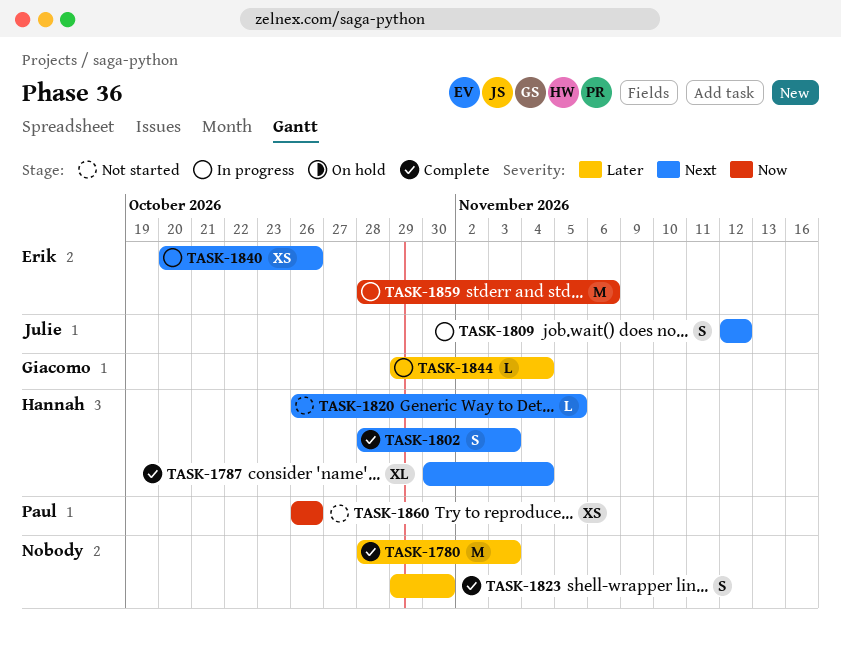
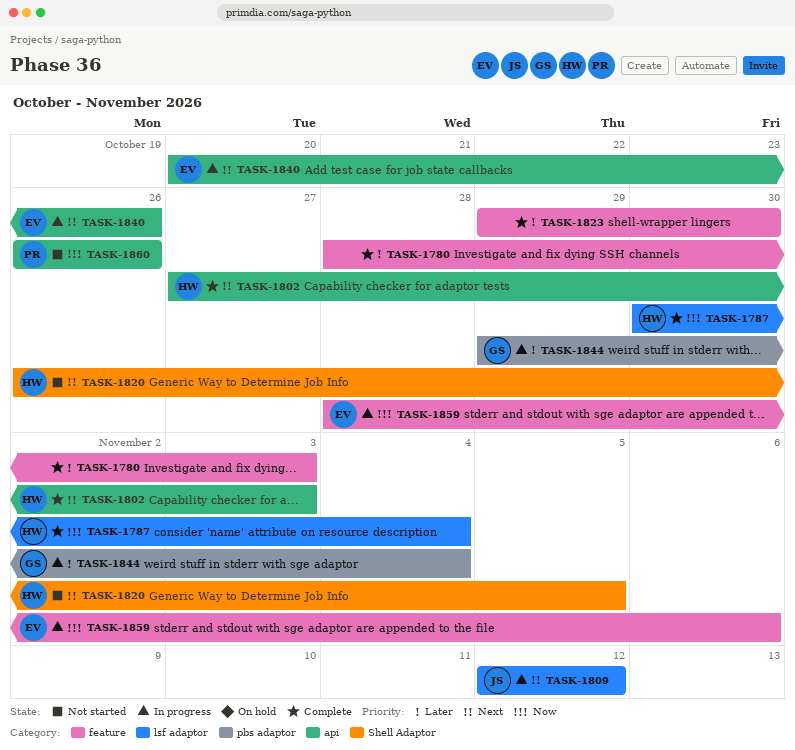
TASK-1787, priority: Next -> Now
TASK-1802, start: Oct 28 -> Oct 27

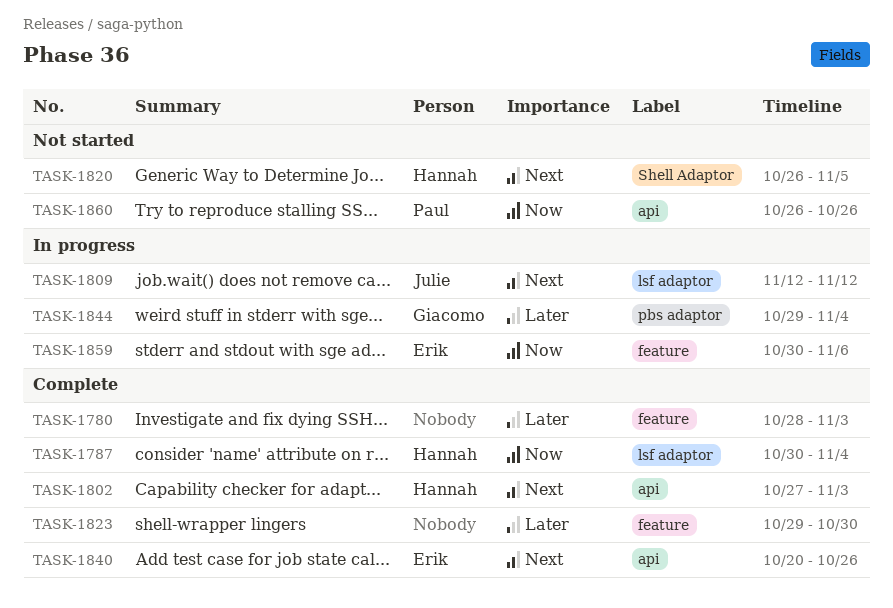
TASK-1840, status: In progress -> Complete
TASK-1859, start: Oct 28 -> Oct 30

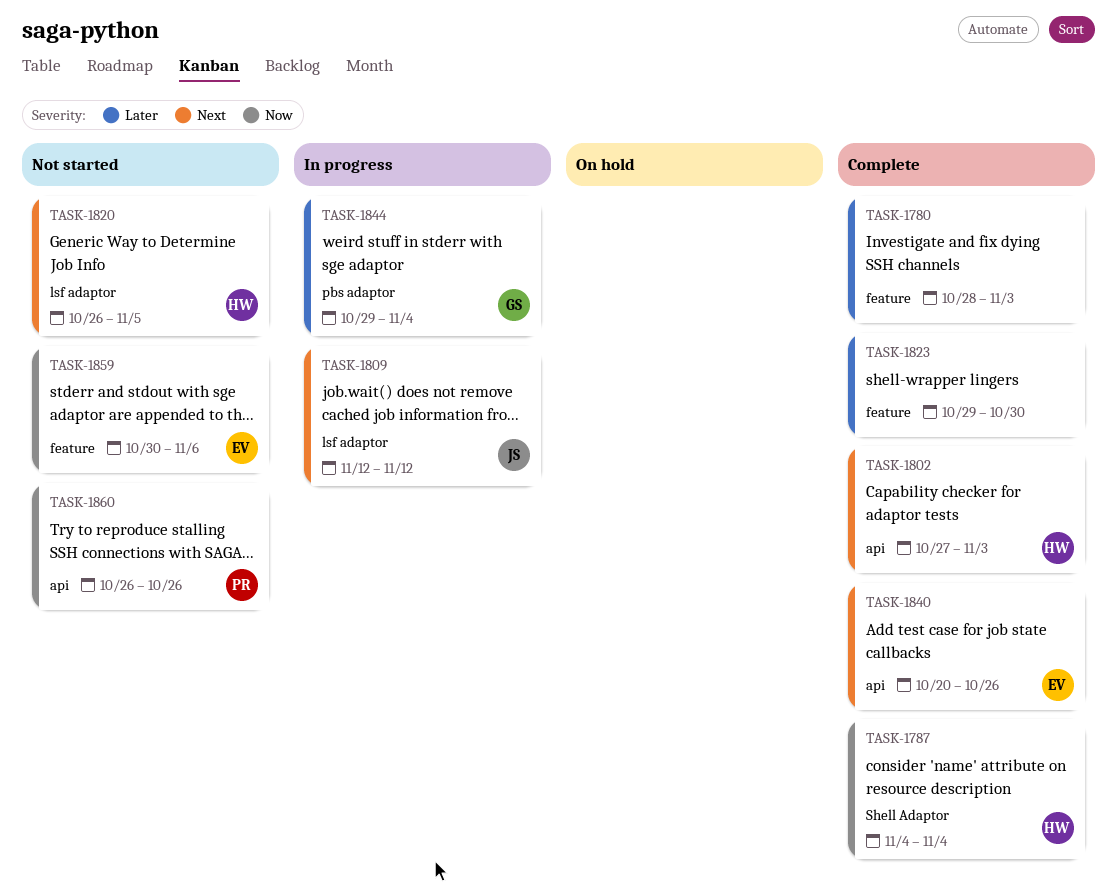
TASK-1787, label: lsf adaptor -> Shell Adaptor
TASK-1787, start: Oct 30 -> Nov 4
TASK-1820, label: Shell Adaptor -> lsf adaptor
TASK-1859, status: In progress -> Not started

